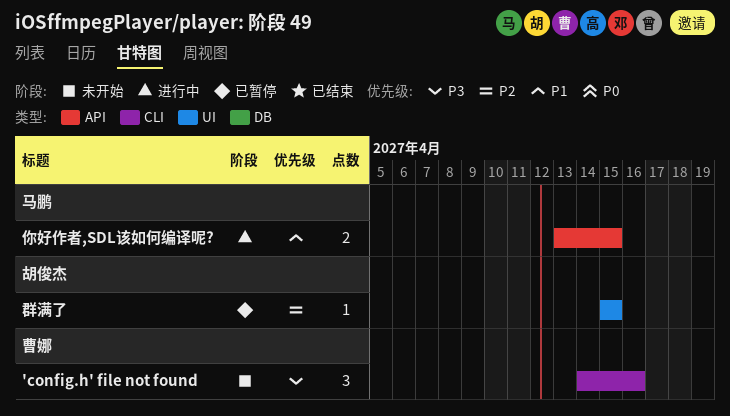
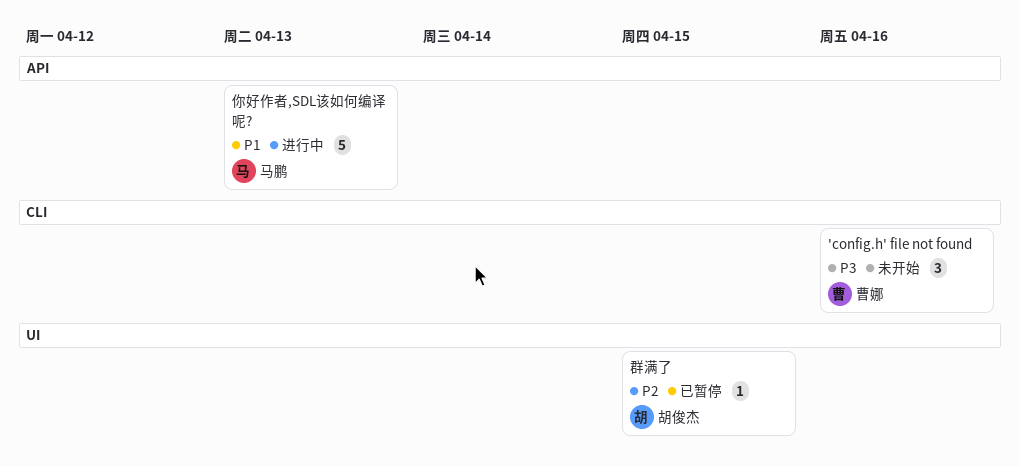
你好作者,SDL该如何编译呢?, estimate: 2 -> 5
你好作者,SDL该如何编译呢?, due: Apr 15 -> Apr 13

